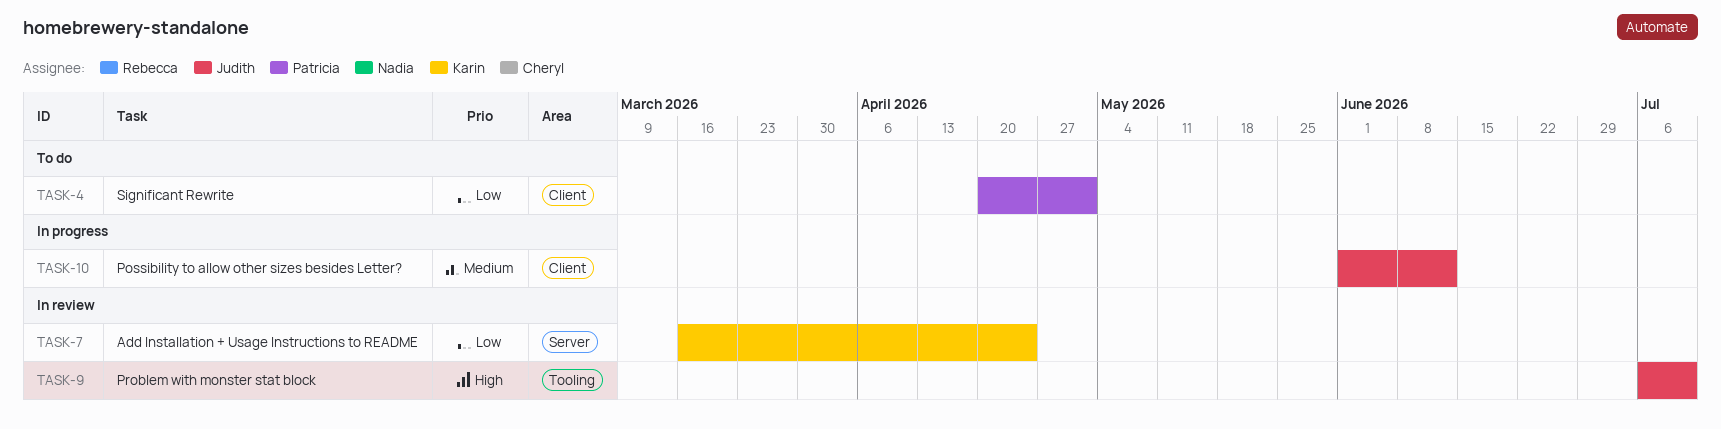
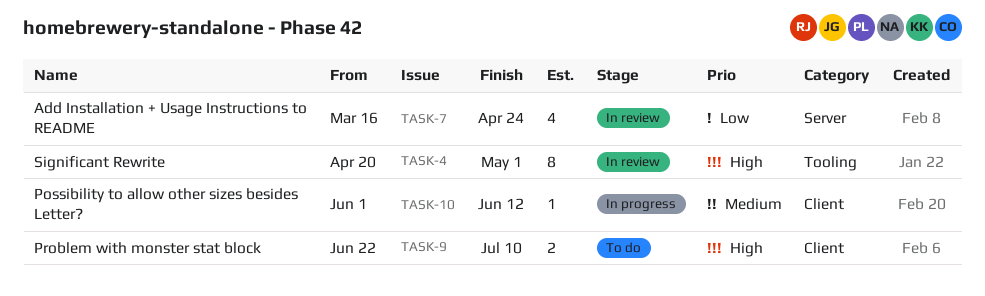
TASK-4, status: To do -> In review
TASK-4, priority: Low -> High
TASK-4, label: Client -> Tooling
TASK-9, status: In review -> To do
TASK-9, label: Tooling -> Client
TASK-9, start: Jul 6 -> Jun 22

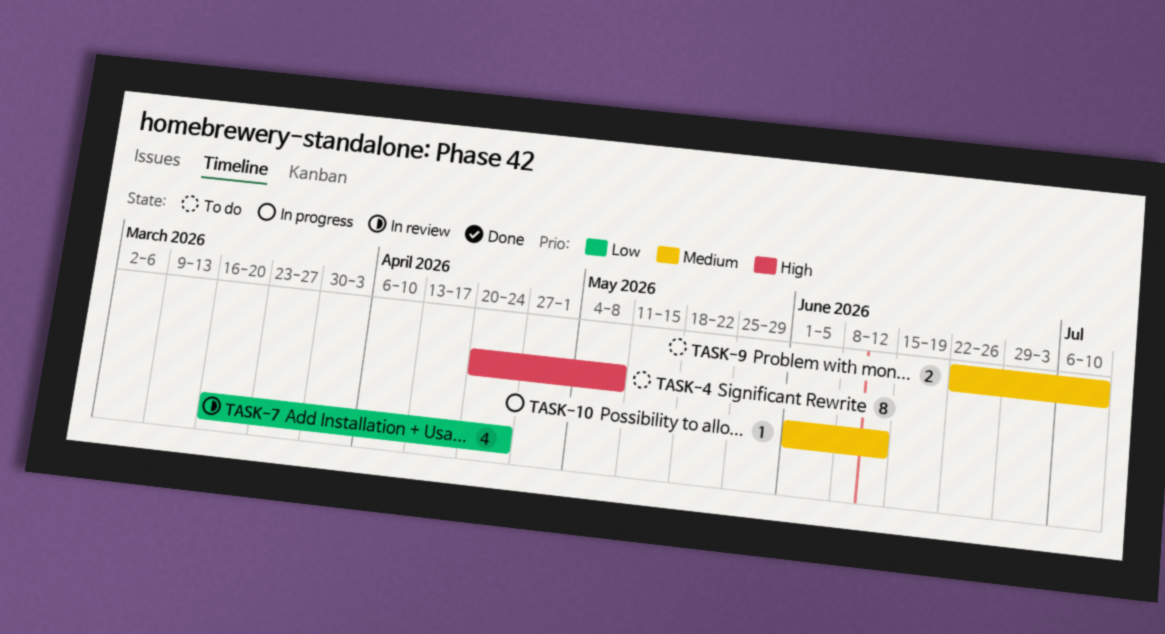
TASK-4, status: In review -> To do
TASK-4, due: May 1 -> May 8
TASK-9, priority: High -> Medium

